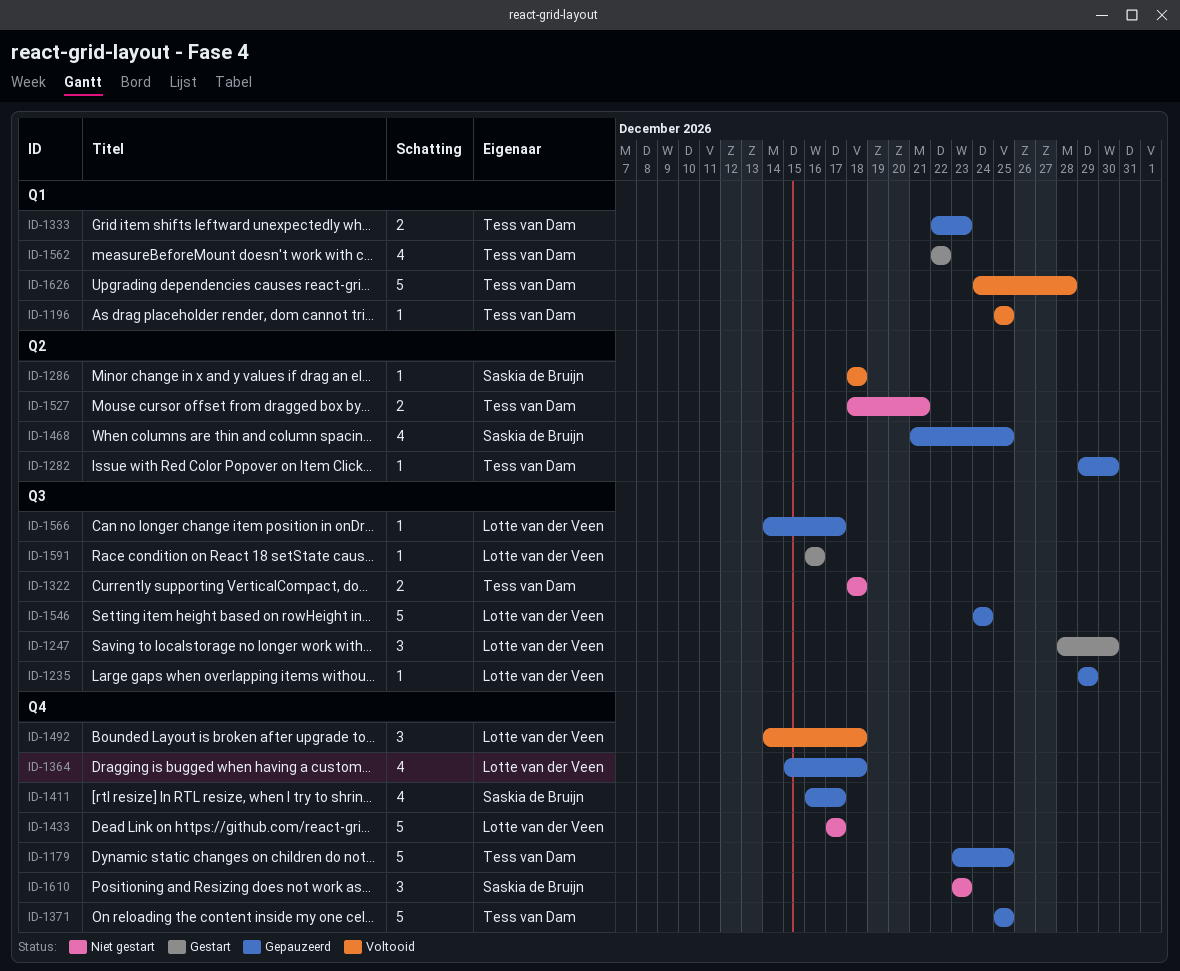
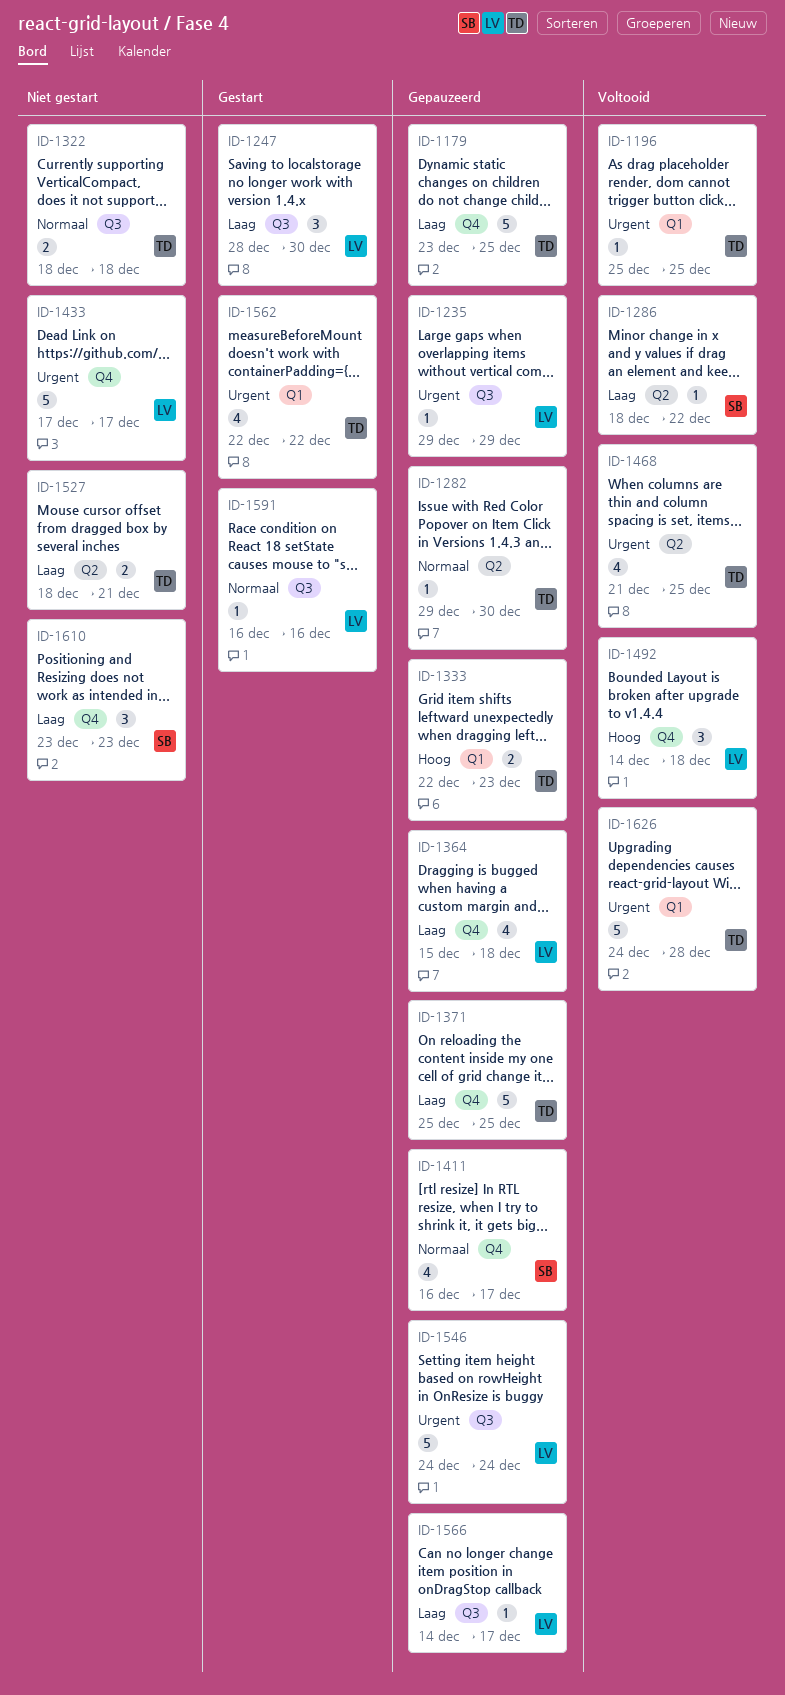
ID-1286, due: Dec 18 -> Dec 22
ID-1468, status: Gepauzeerd -> Voltooid
ID-1468, owner: Saskia de Bruijn -> Tess van Dam

